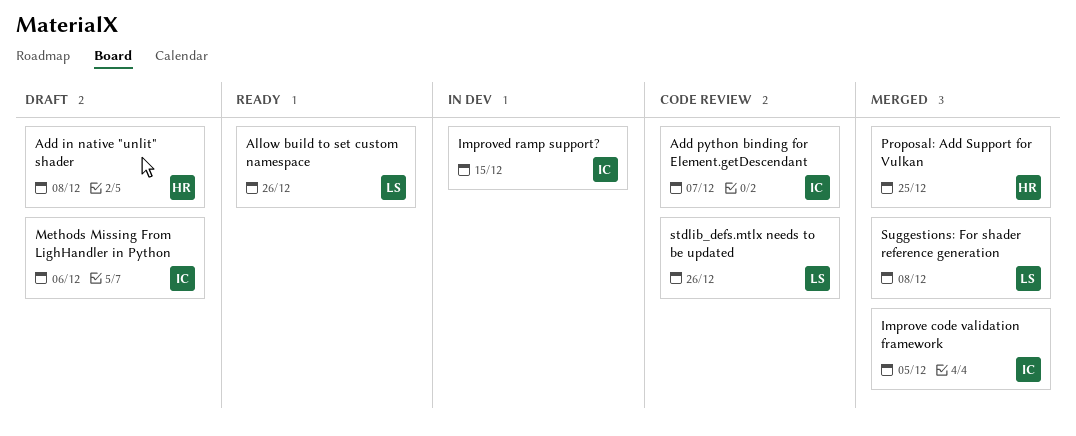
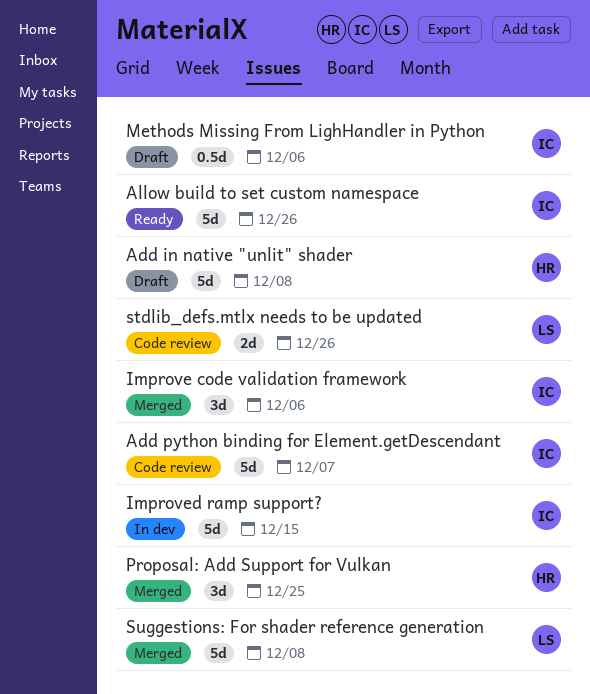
Allow build to set custom namespace, owner: LS -> IC
Improve code validation framework, due: Dec 5 -> Dec 6

